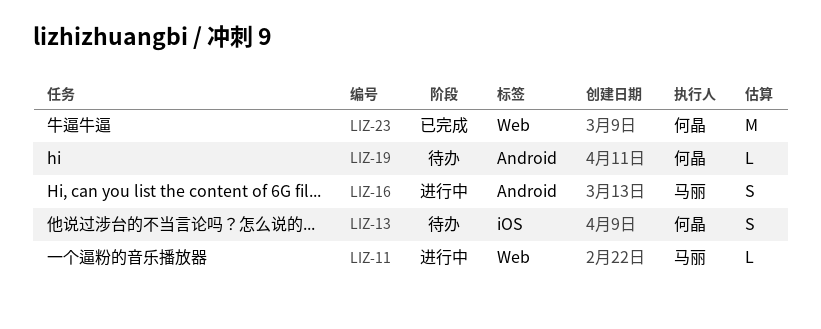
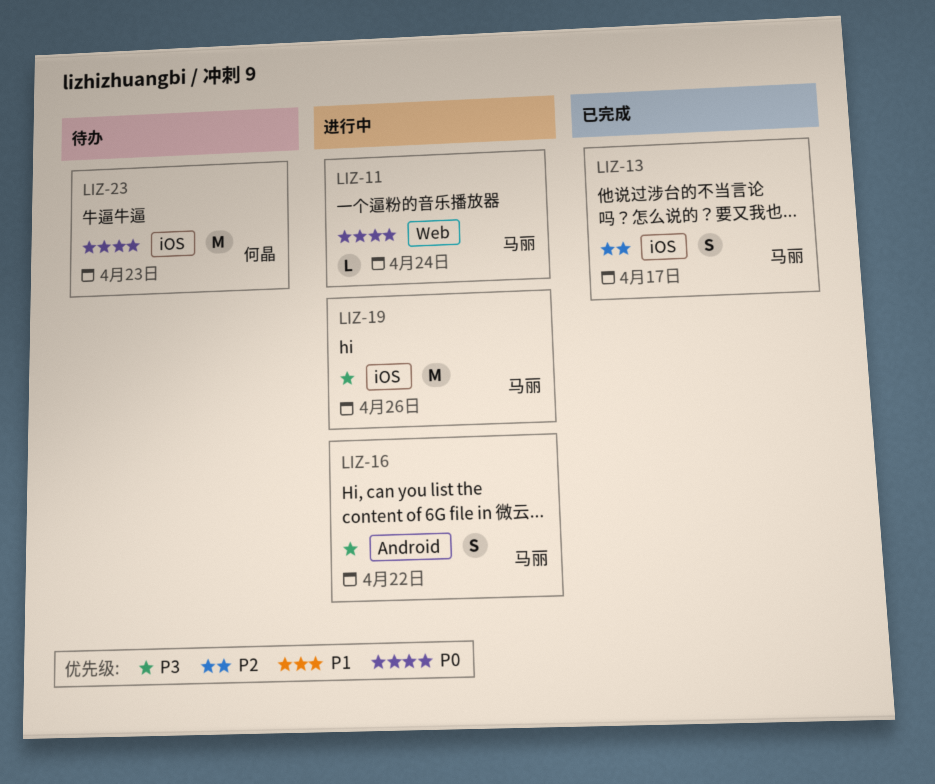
LIZ-13, status: 待办 -> 已完成
LIZ-13, owner: 何晶 -> 马丽
LIZ-19, status: 待办 -> 进行中
LIZ-19, owner: 何晶 -> 马丽
LIZ-19, label: Android -> iOS
LIZ-19, estimate: L -> M
LIZ-23, status: 已完成 -> 待办
LIZ-23, label: Web -> iOS

